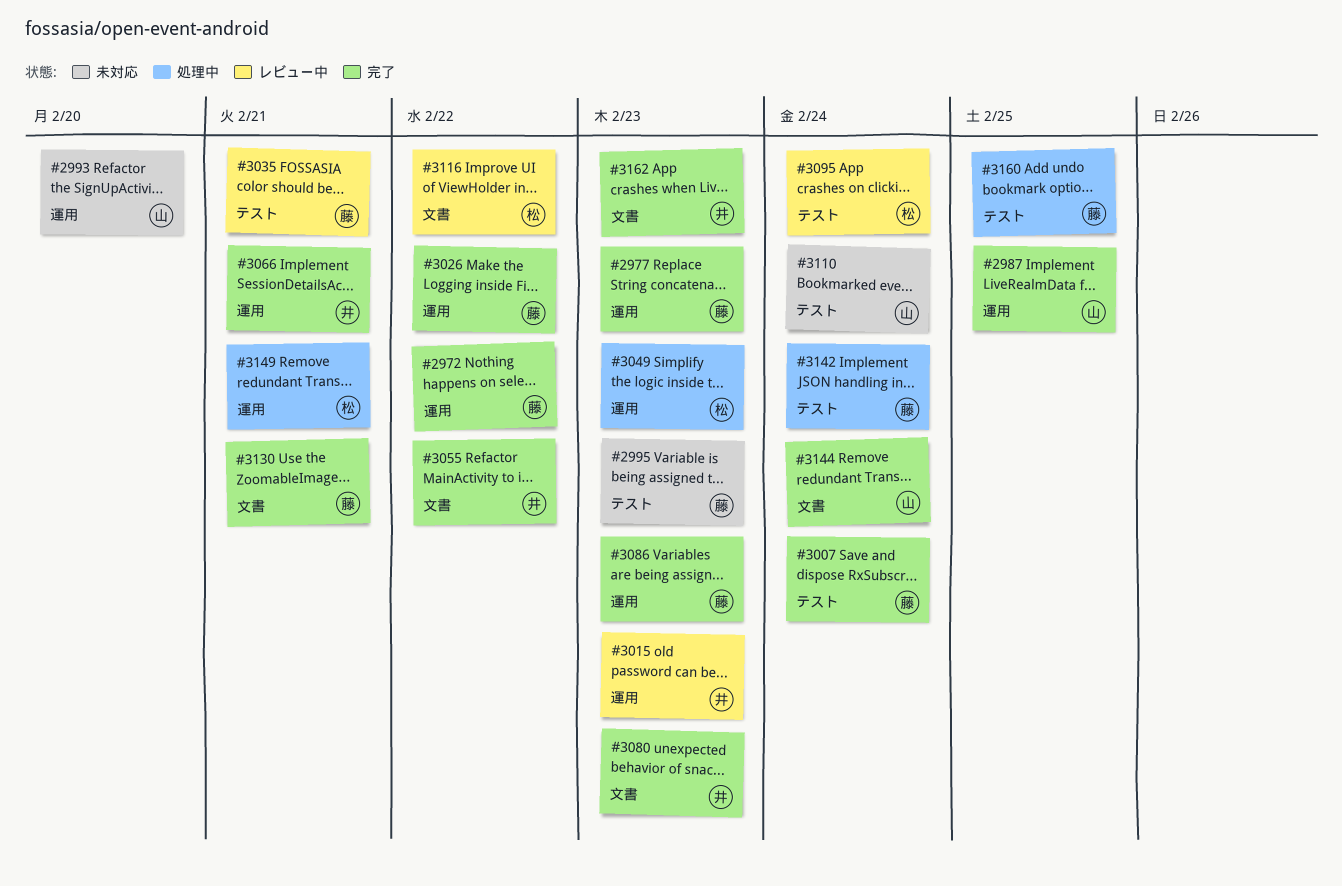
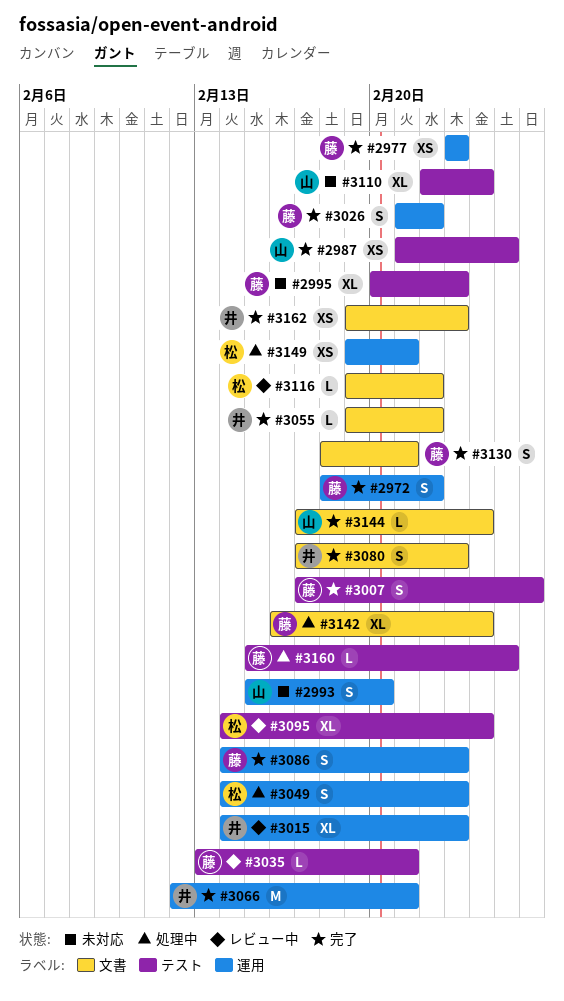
#2987, label: 運用 -> テスト
#3007, due: Feb 24 -> Feb 26
#3142, label: テスト -> 文書

